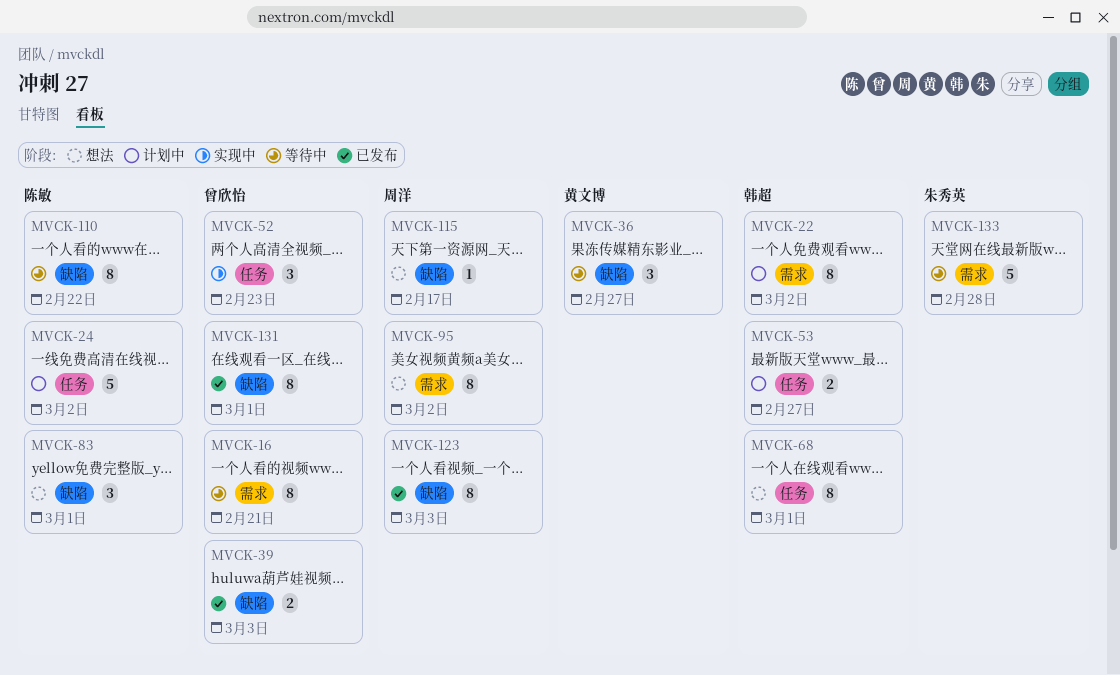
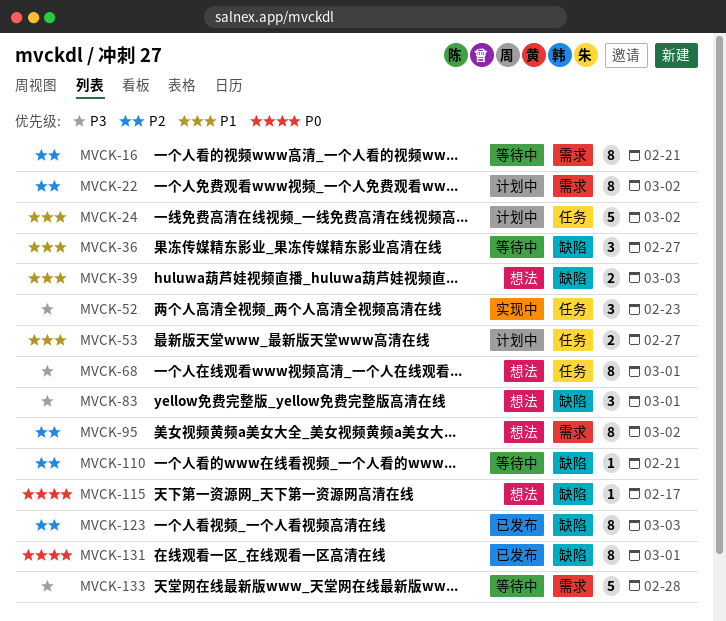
MVCK-39, status: 已发布 -> 想法
MVCK-110, estimate: 8 -> 1
MVCK-110, due: Feb 22 -> Feb 21

